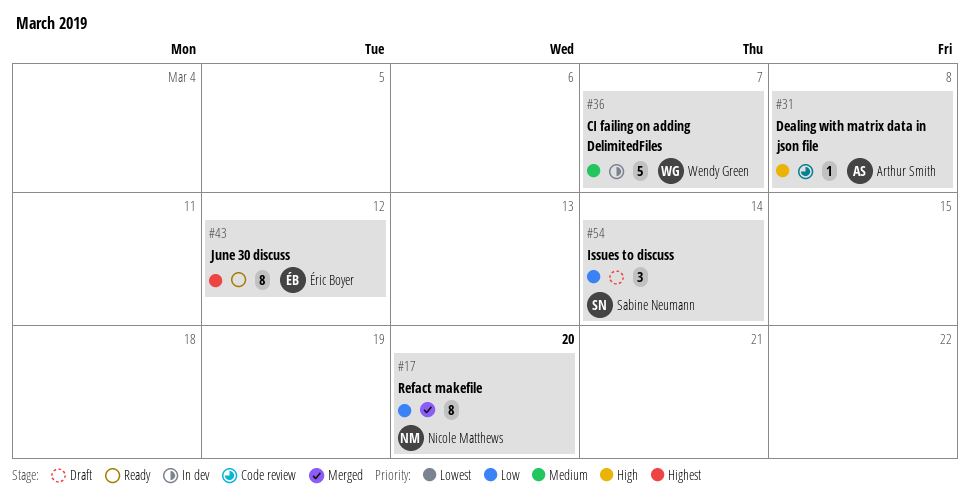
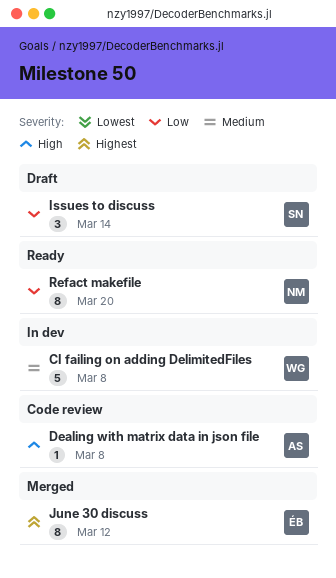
CI failing on adding DelimitedFiles, due: Mar 7 -> Mar 8
June 30 discuss, status: Ready -> Merged
Refact makefile, status: Merged -> Ready

